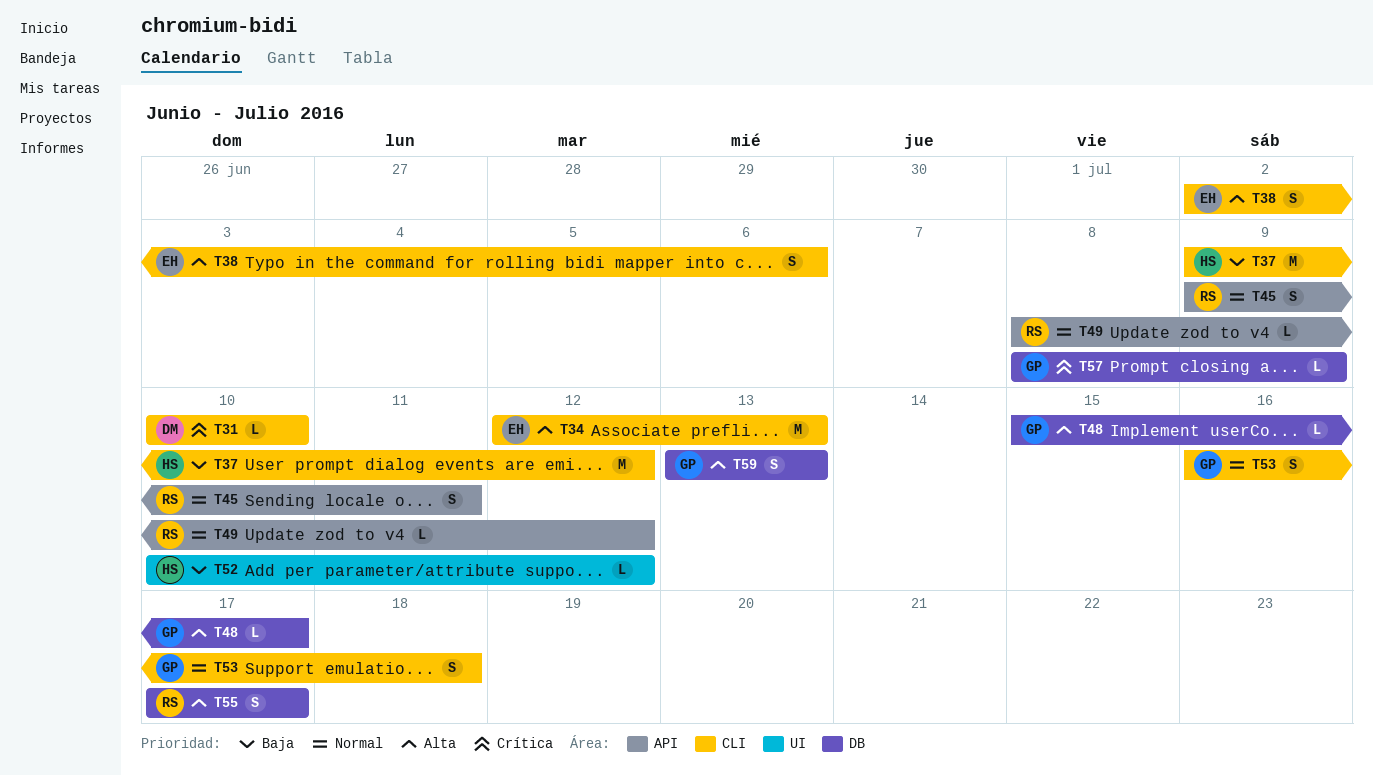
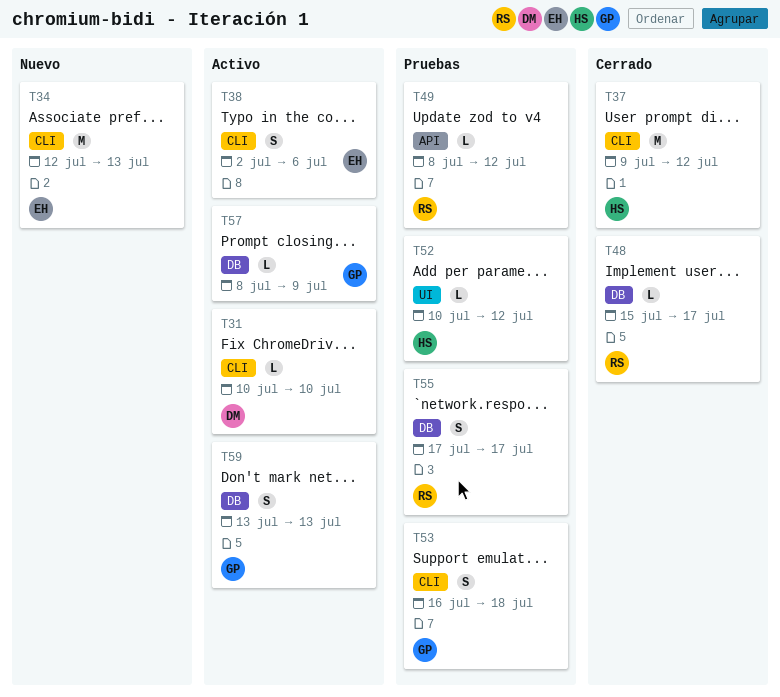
T45: present -> none
T48, owner: GP -> RS

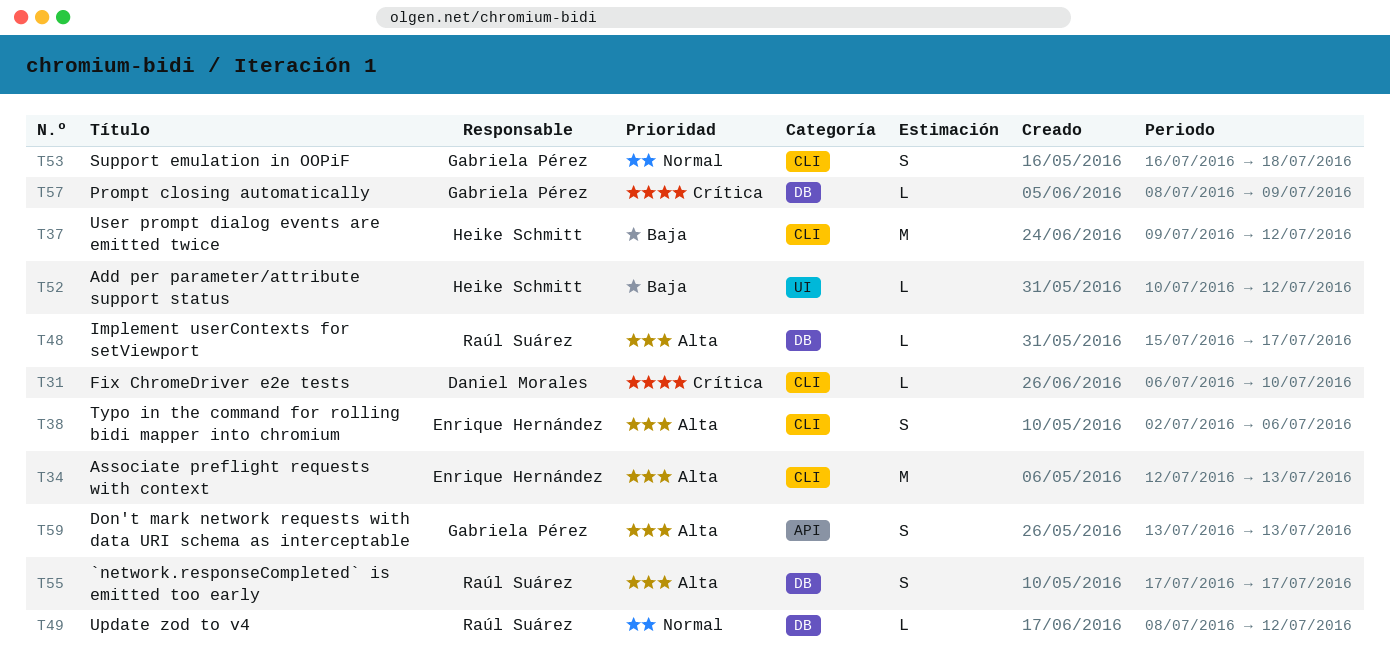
T31, start: Jul 10 -> Jul 6
T49, label: API -> DB
T59, label: DB -> API

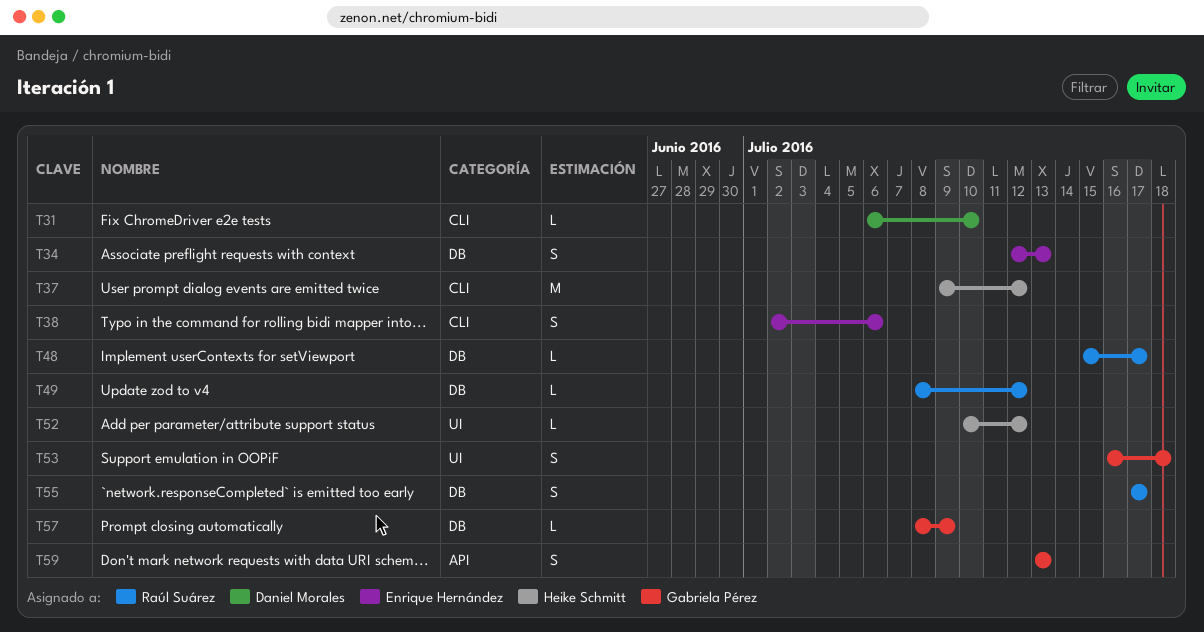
T34, label: CLI -> DB
T34, estimate: M -> S
T53, label: CLI -> UI

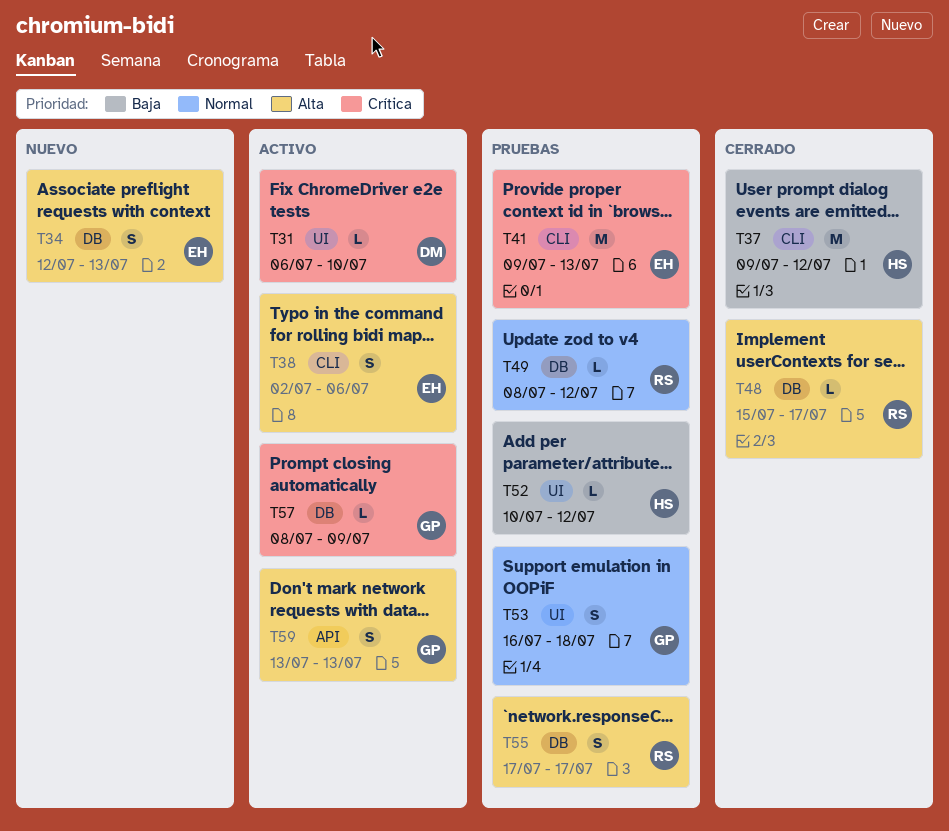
T31, label: CLI -> UI
T41: none -> present

